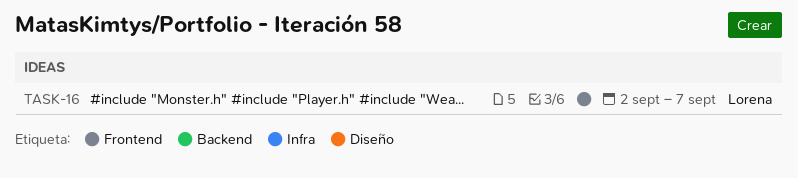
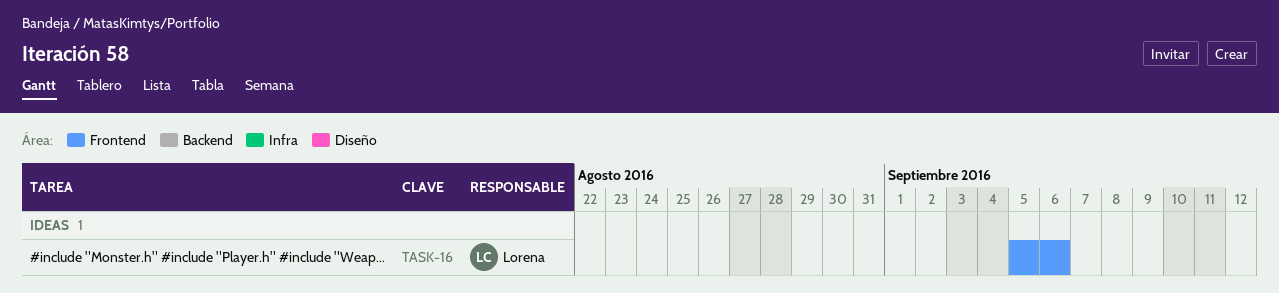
TASK-16, start: Sep 2 -> Sep 5
TASK-16, due: Sep 7 -> Sep 6

